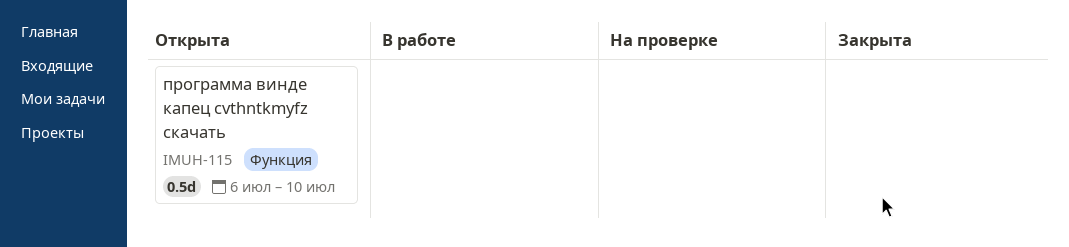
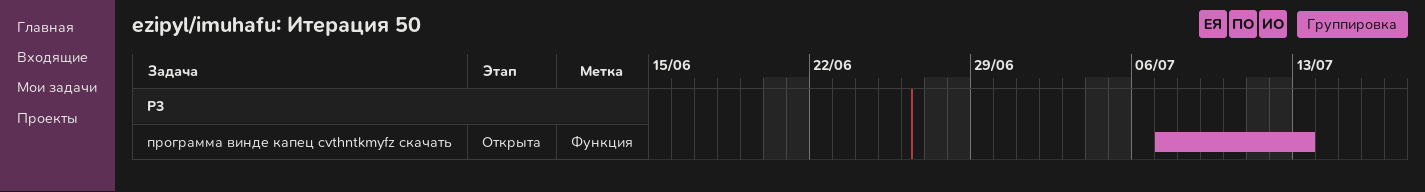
программа винде капец cvthntkmyfz скачать, start: Jul 6 -> Jul 7
программа винде капец cvthntkmyfz скачать, due: Jul 10 -> Jul 13

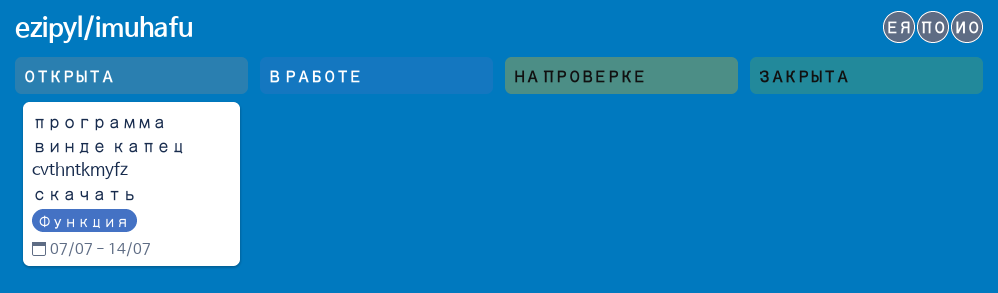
программа винде капец cvthntkmyfz скачать, due: Jul 13 -> Jul 14

